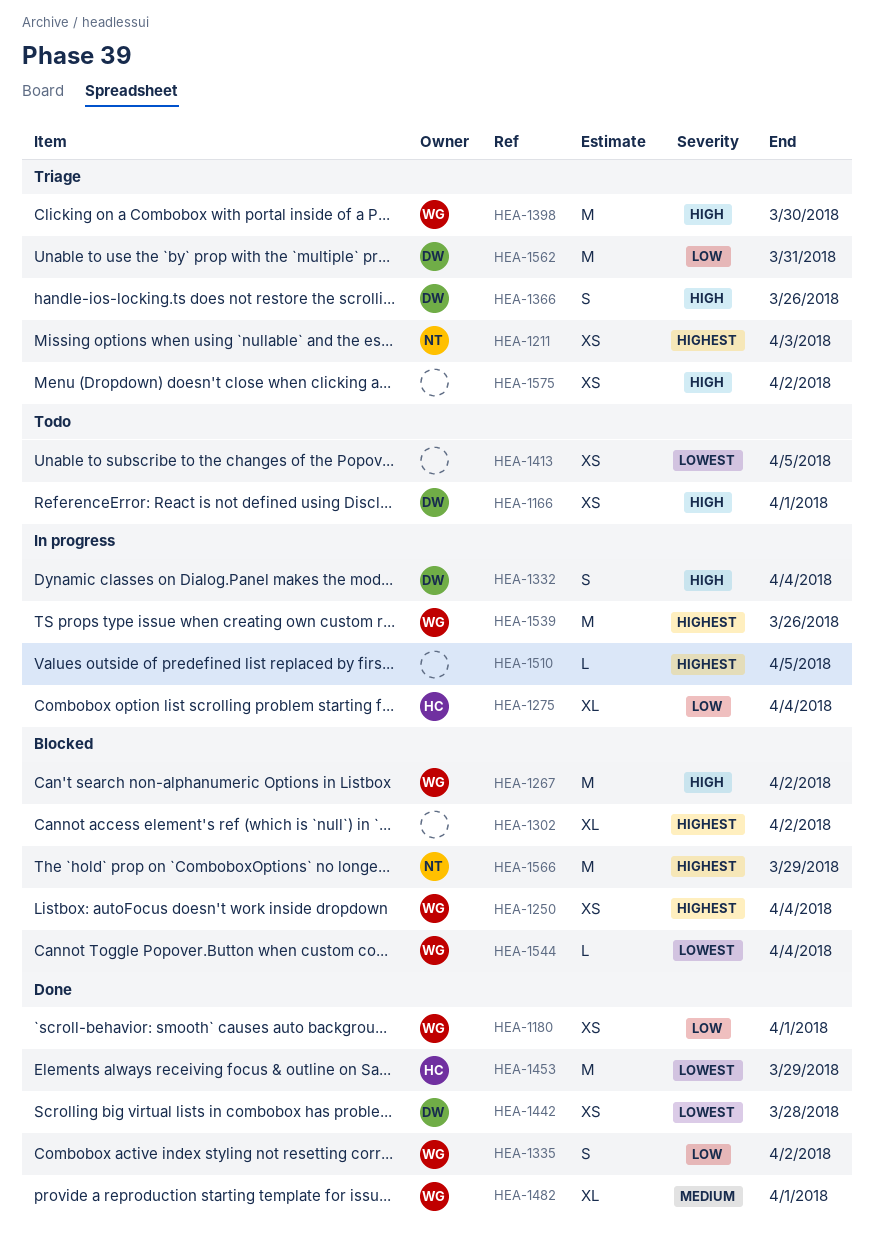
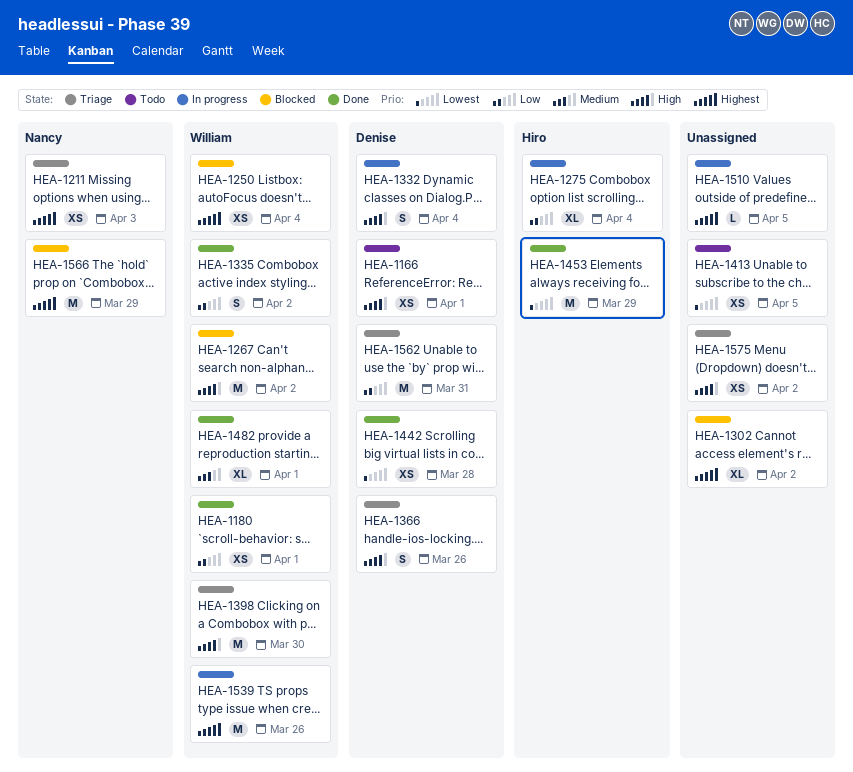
HEA-1544: present -> none

